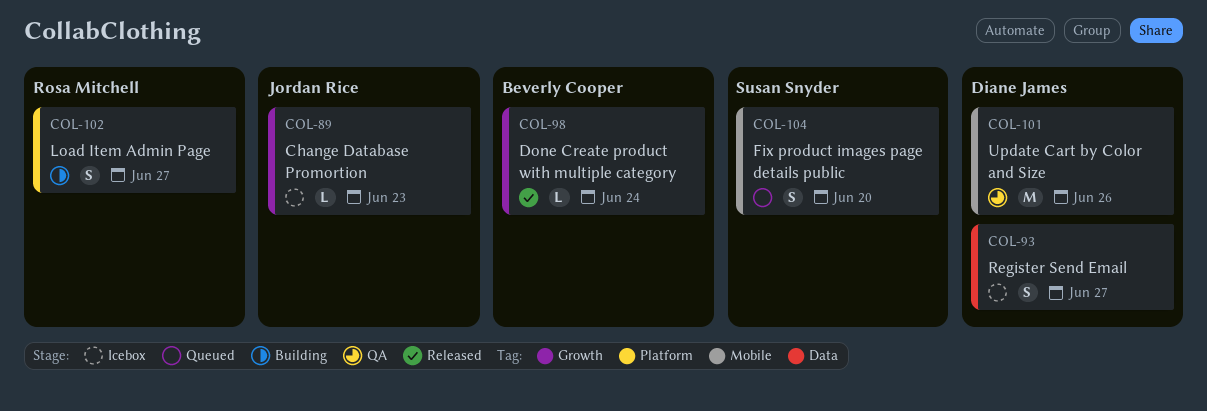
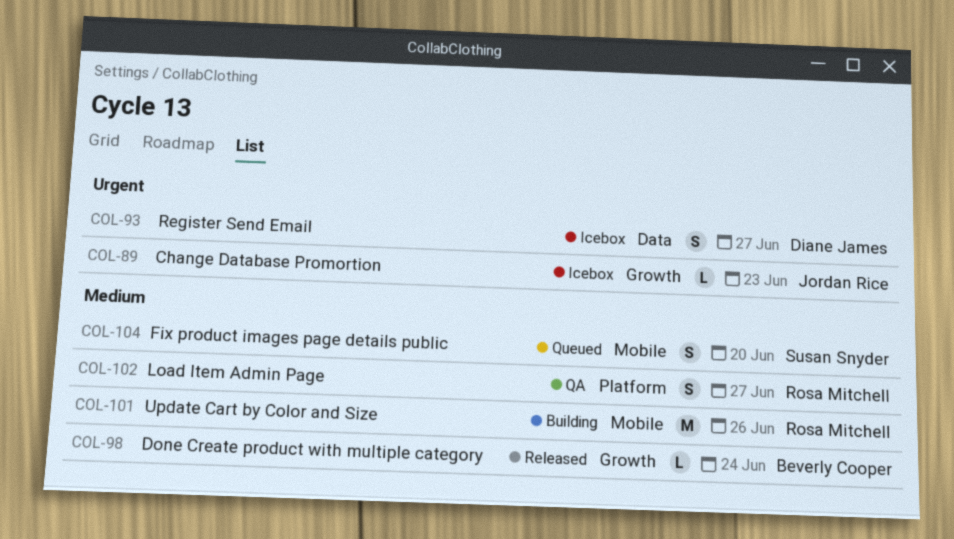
COL-101, status: QA -> Building
COL-101, owner: Diane James -> Rosa Mitchell
COL-102, status: Building -> QA

